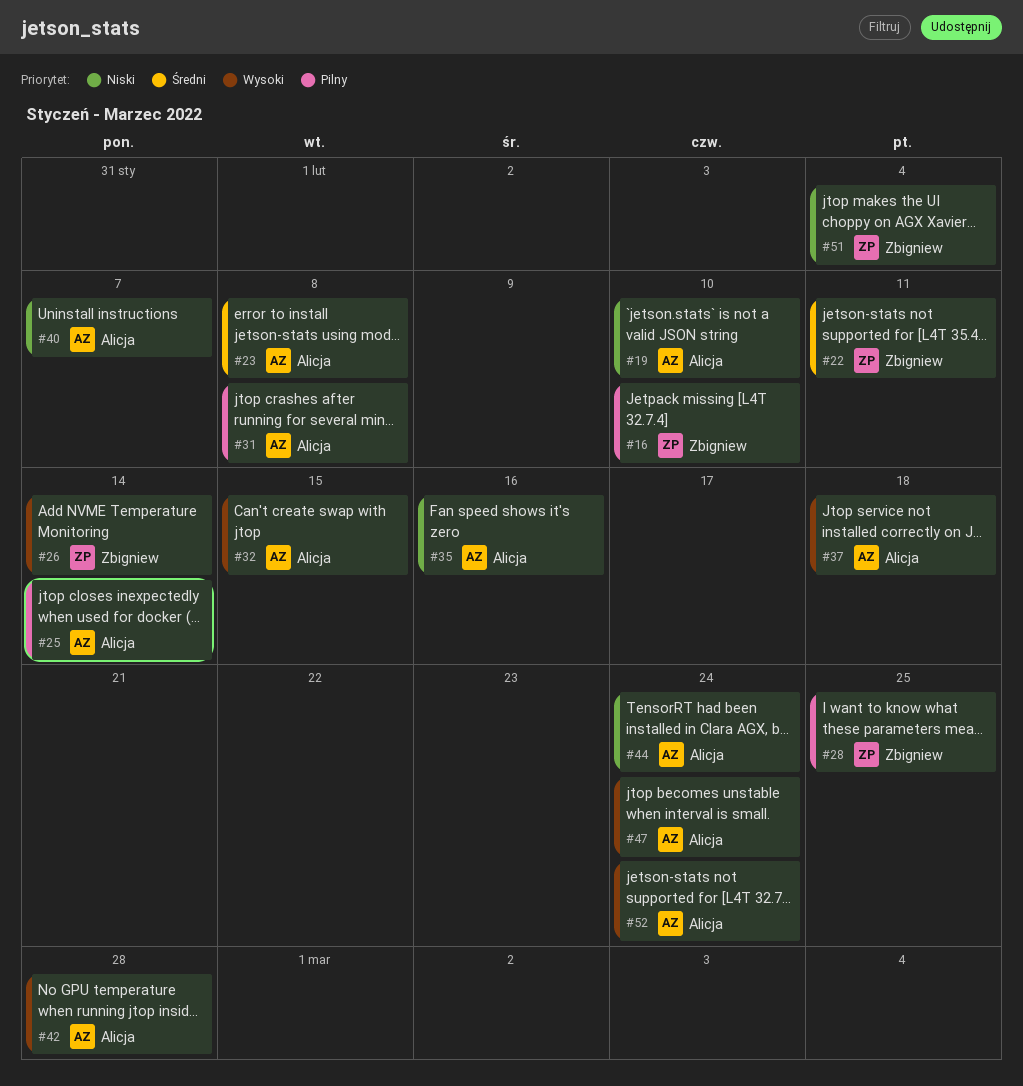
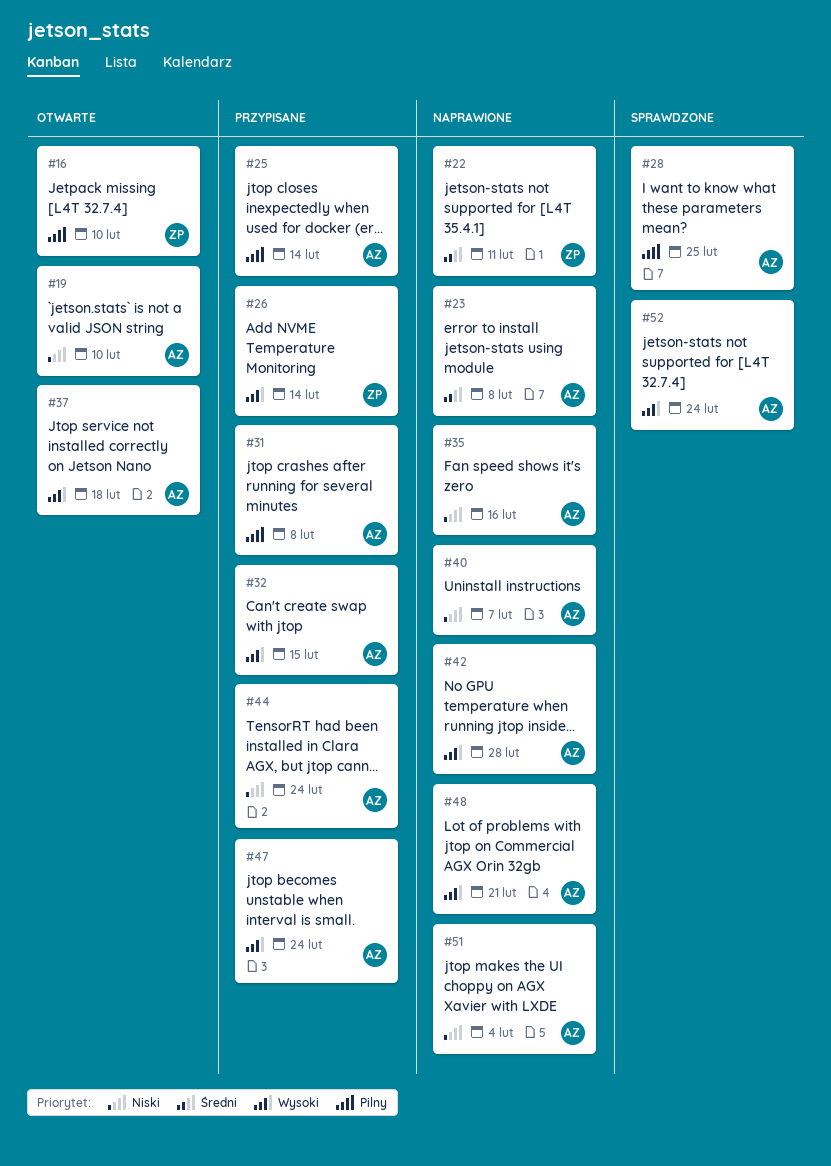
#28, owner: Zbigniew -> Alicja
#48: none -> present
#51, owner: Zbigniew -> Alicja

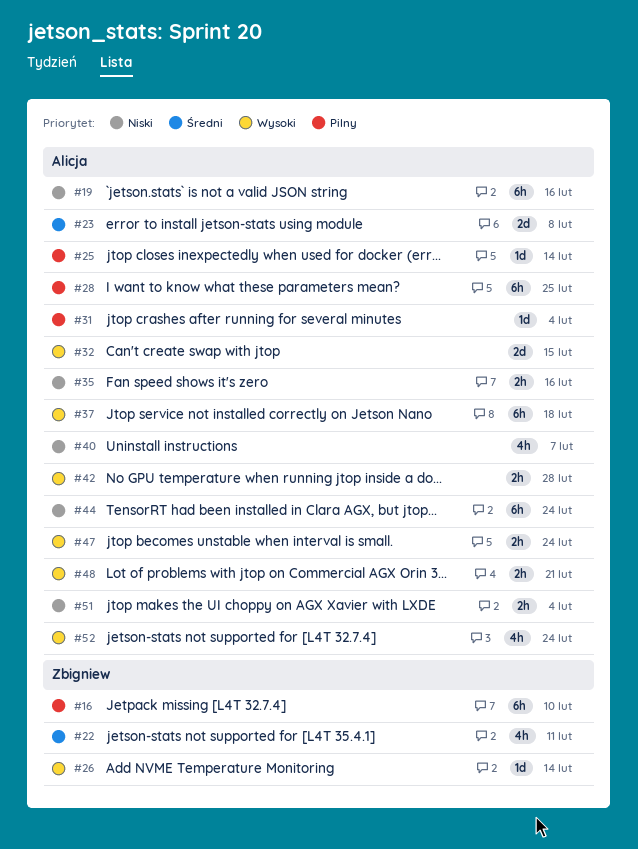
#19, due: Feb 10 -> Feb 16
#31, due: Feb 8 -> Feb 4

